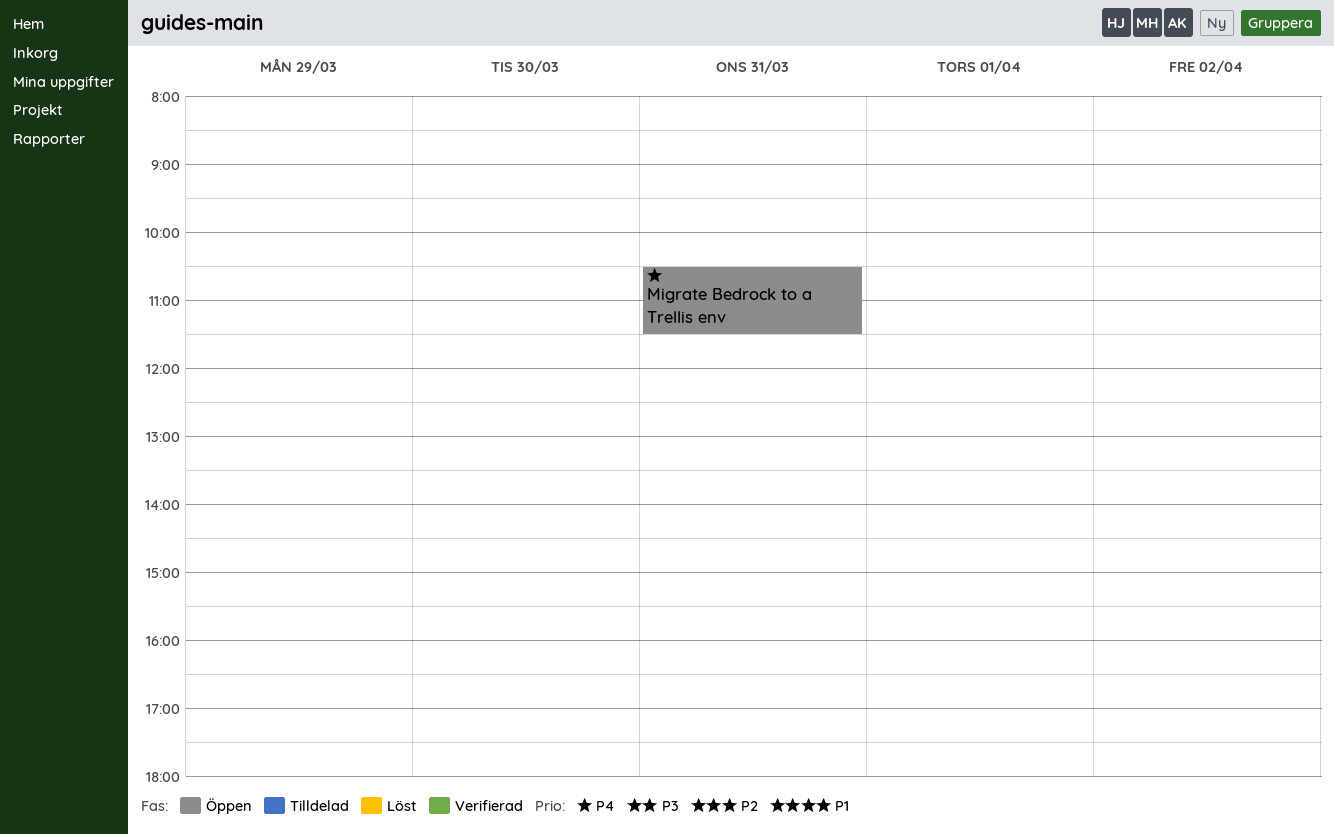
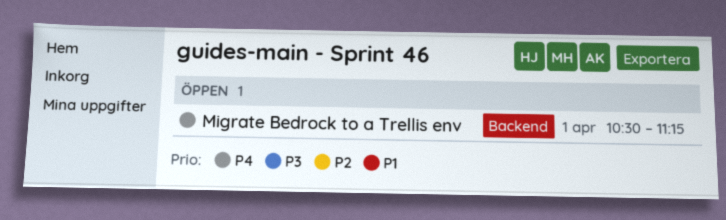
Migrate Bedrock to a Trellis env, day: Mar 31 -> Apr 1
Migrate Bedrock to a Trellis env, ends: 11:30 -> 11:15

